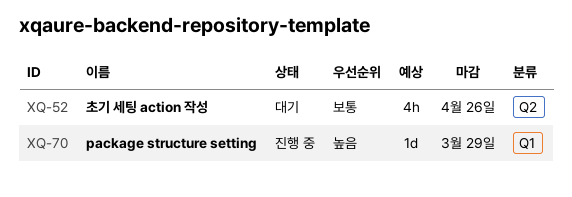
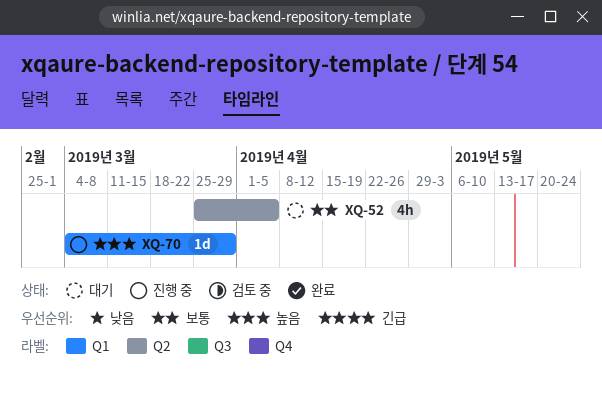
XQ-52, due: Apr 26 -> Apr 5

